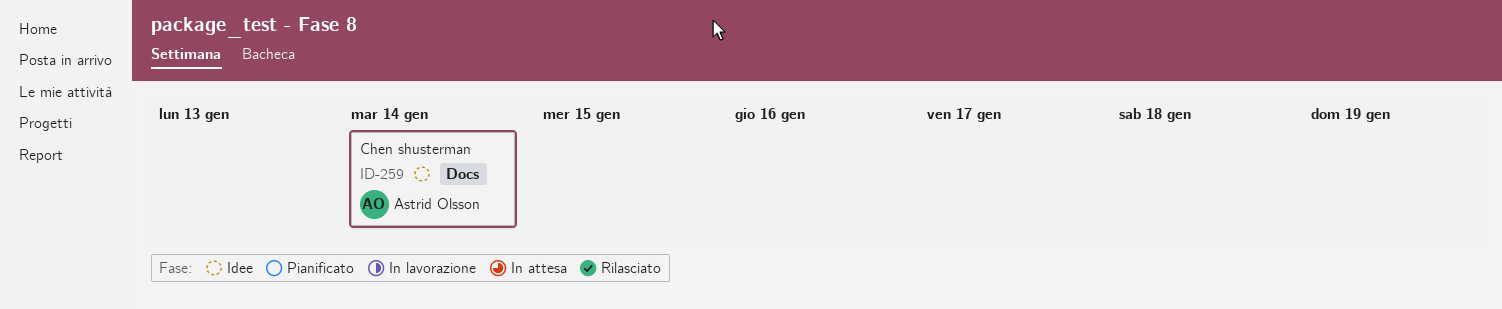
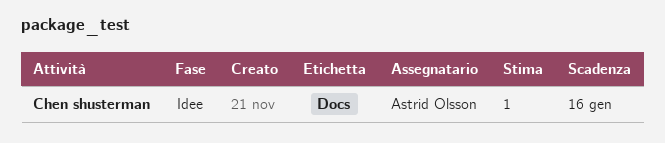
Chen shusterman, due: Jan 14 -> Jan 16

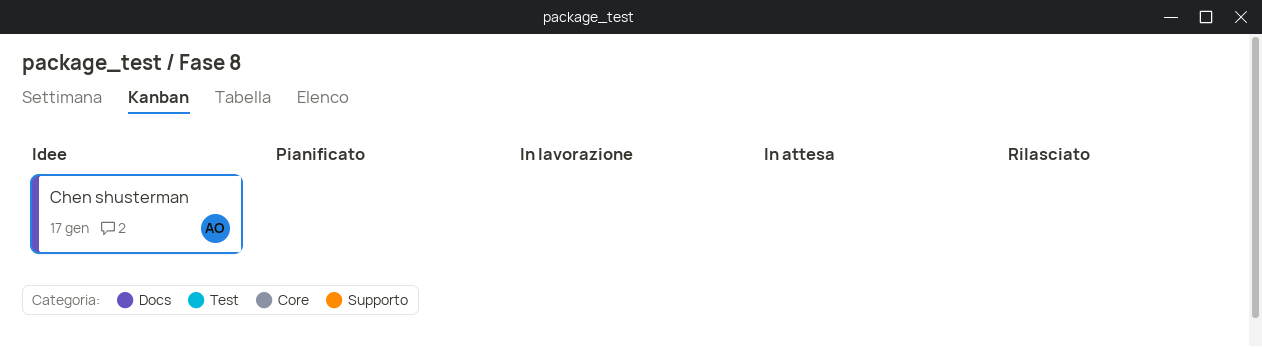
Chen shusterman, due: Jan 16 -> Jan 17

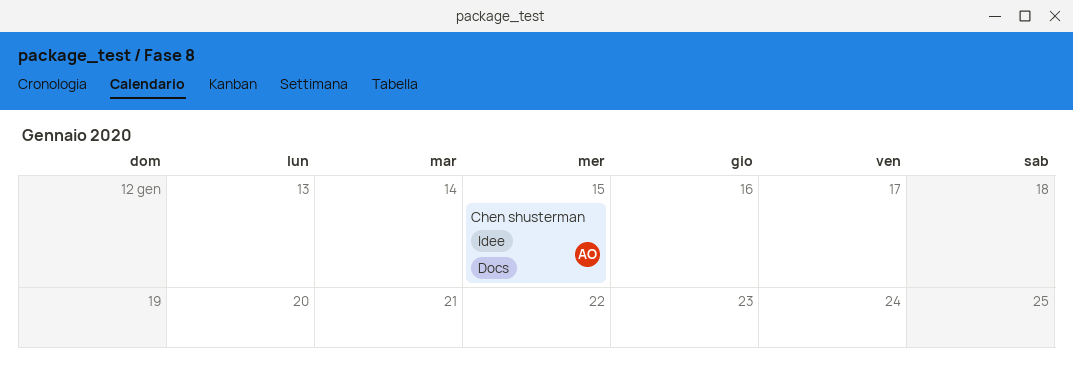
Chen shusterman, due: Jan 17 -> Jan 15

